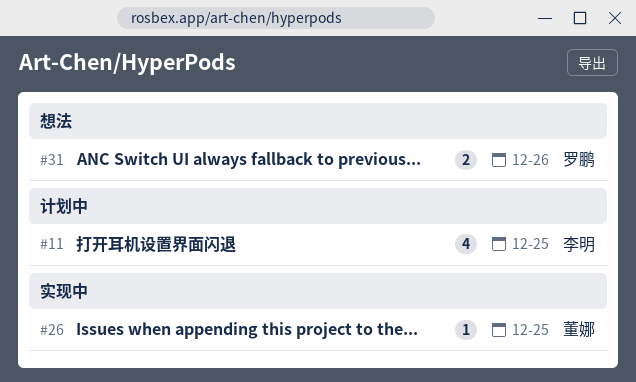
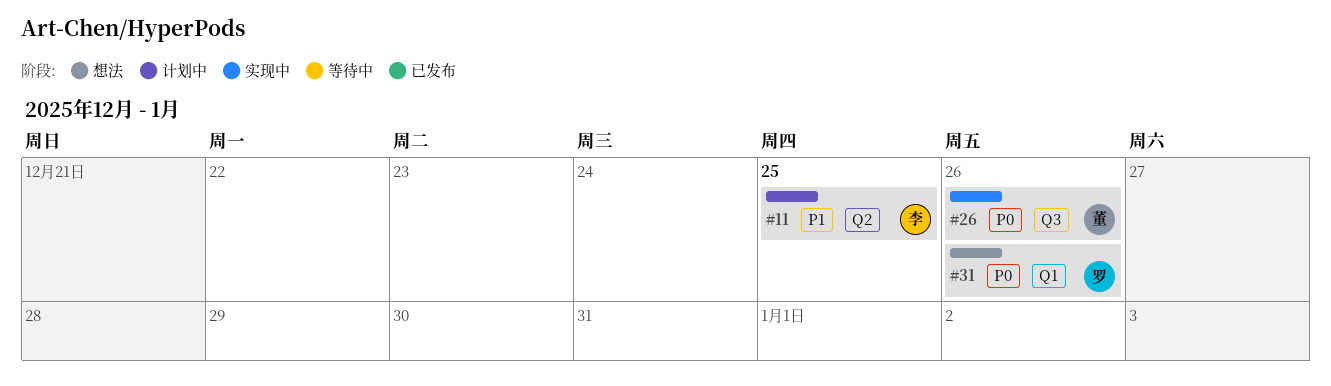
#26, due: Dec 25 -> Dec 26

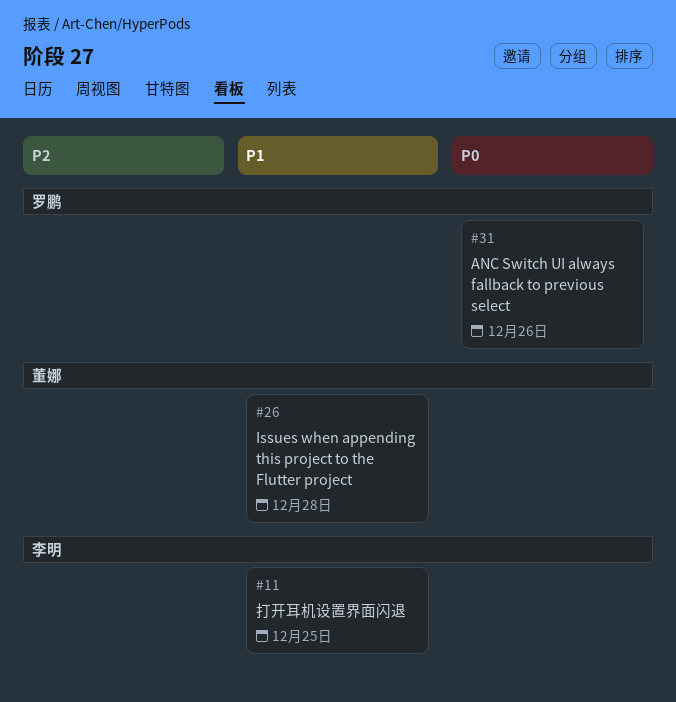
#26, priority: P0 -> P1
#26, due: Dec 26 -> Dec 28

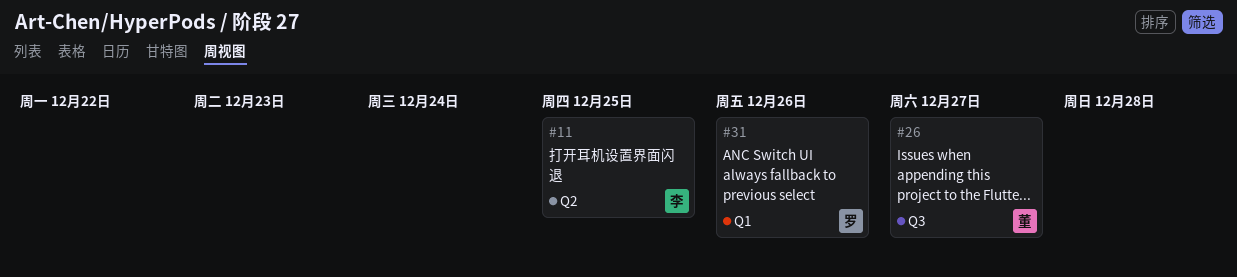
#26, due: Dec 28 -> Dec 27

